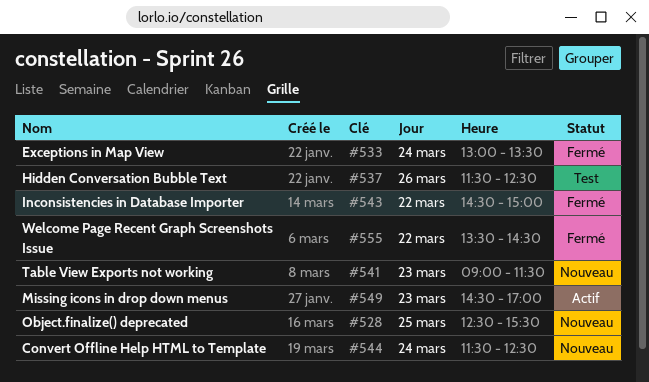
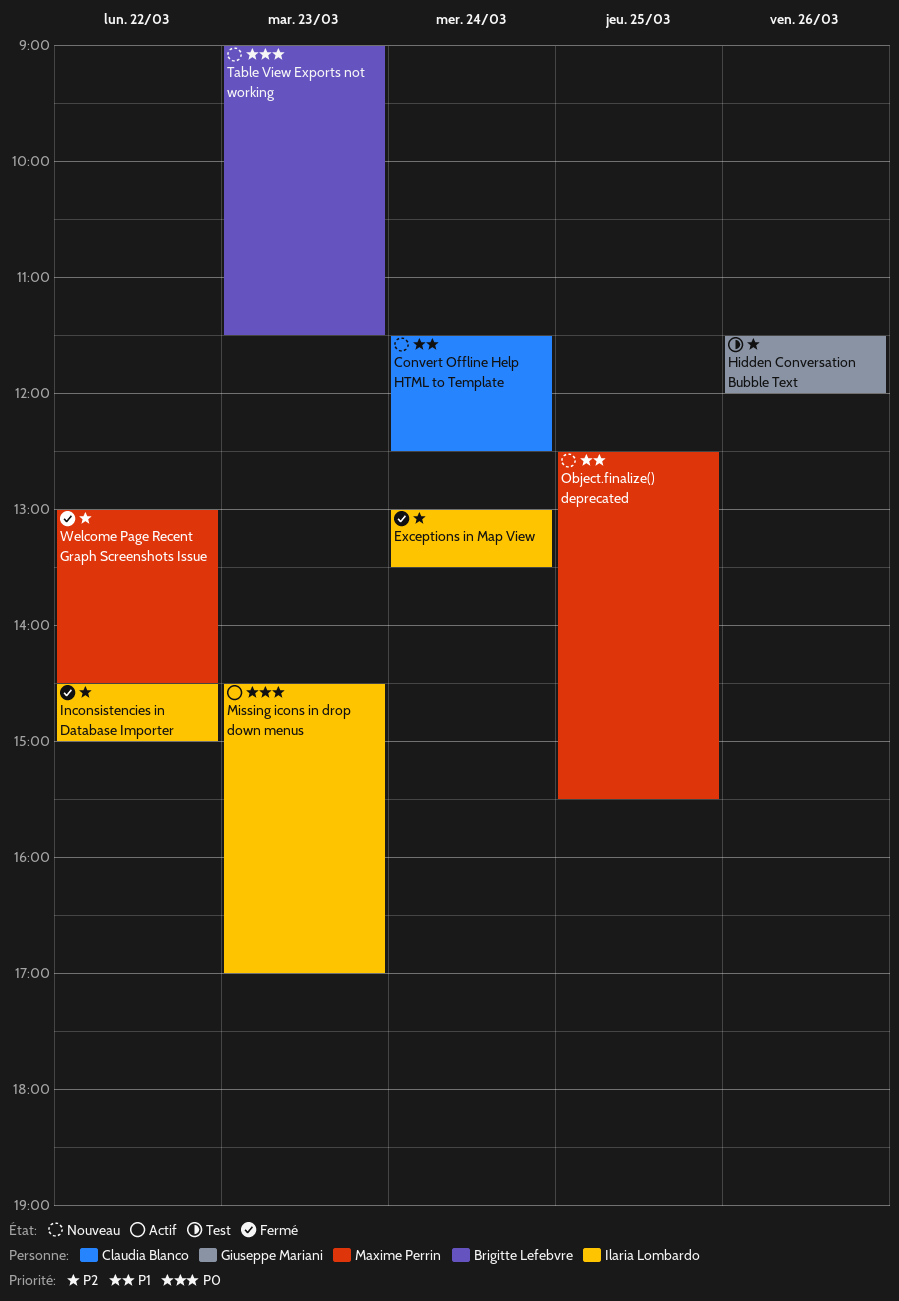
Hidden Conversation Bubble Text, ends: 12:30 -> 12:00
Welcome Page Recent Graph Screenshots Issue, begins: 13:30 -> 13:00

